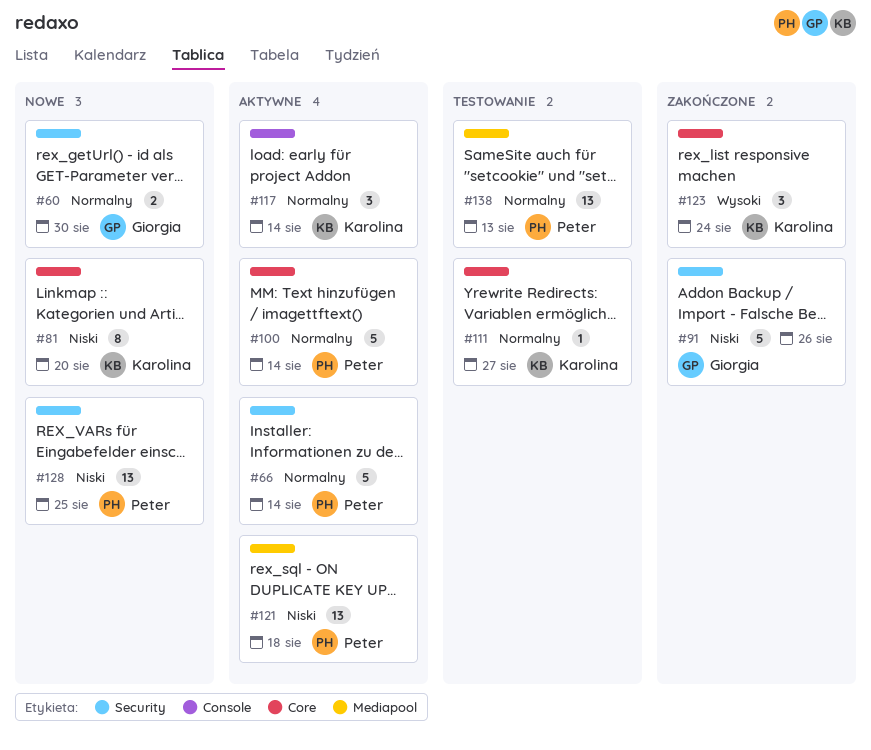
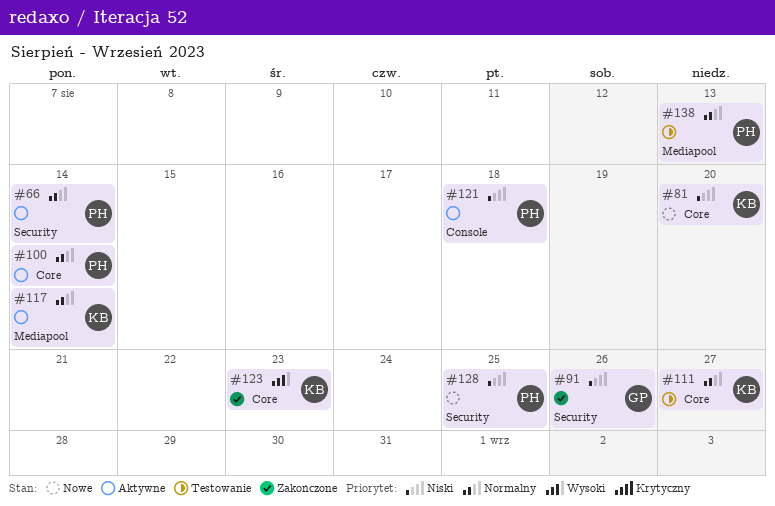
#60: present -> none
#117, label: Console -> Mediapool
#121, label: Mediapool -> Console
#123, due: Aug 24 -> Aug 23

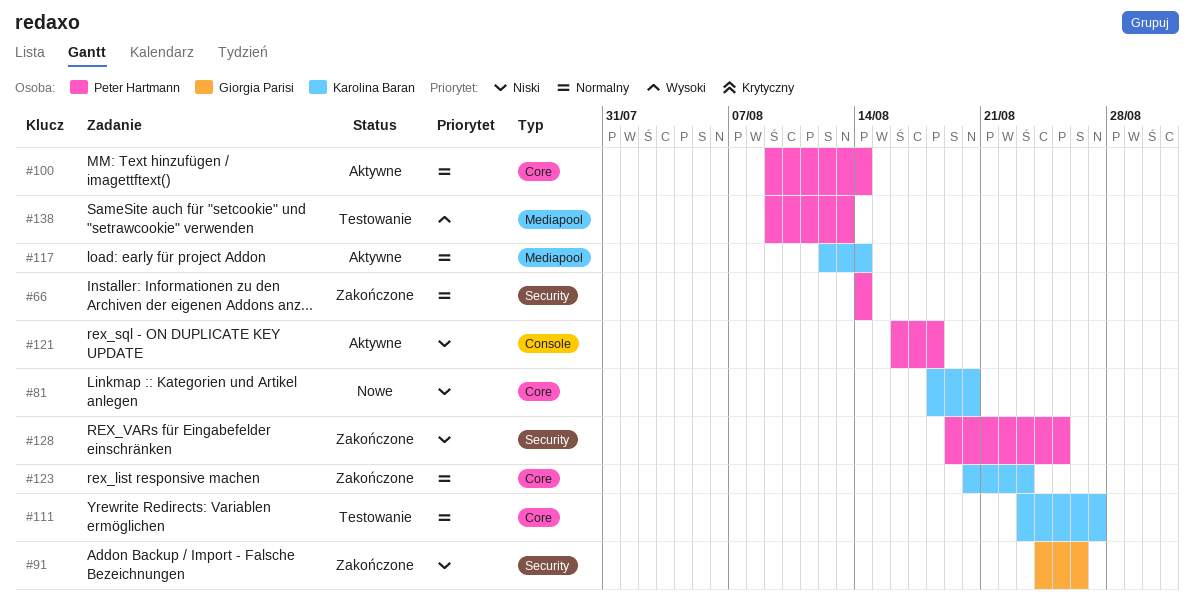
#66, status: Aktywne -> Zakończone
#123, priority: Wysoki -> Normalny
#128, status: Nowe -> Zakończone
#138, priority: Normalny -> Wysoki

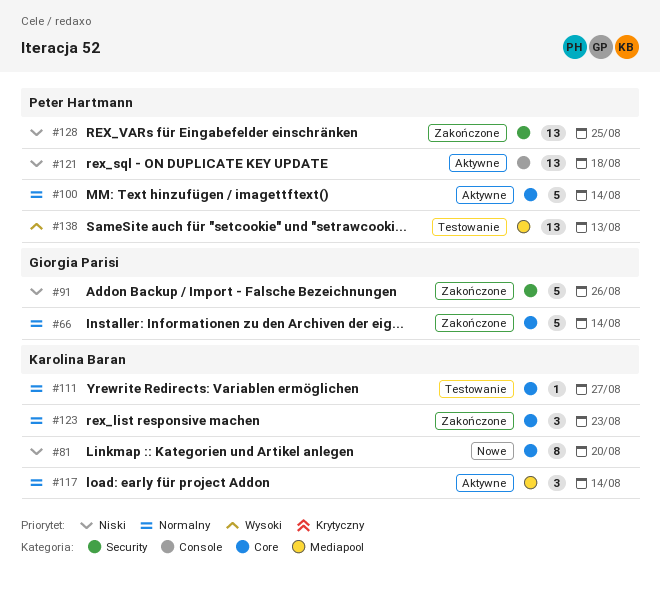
#66, owner: Peter Hartmann -> Giorgia Parisi
#66, label: Security -> Core

